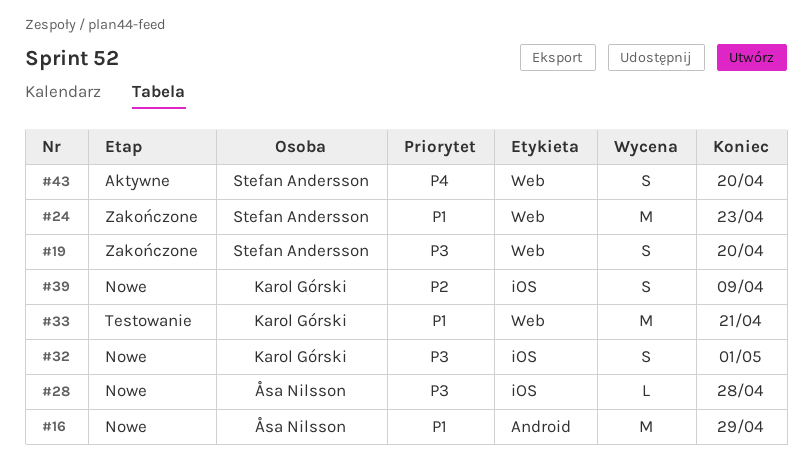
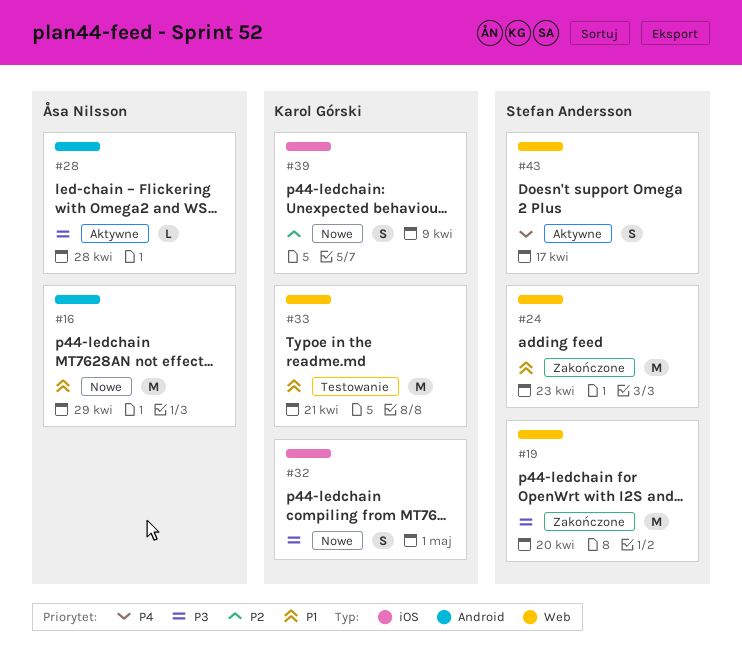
#19, estimate: S -> M
#28, status: Nowe -> Aktywne
#28, label: iOS -> Android
#43, due: Apr 20 -> Apr 17

